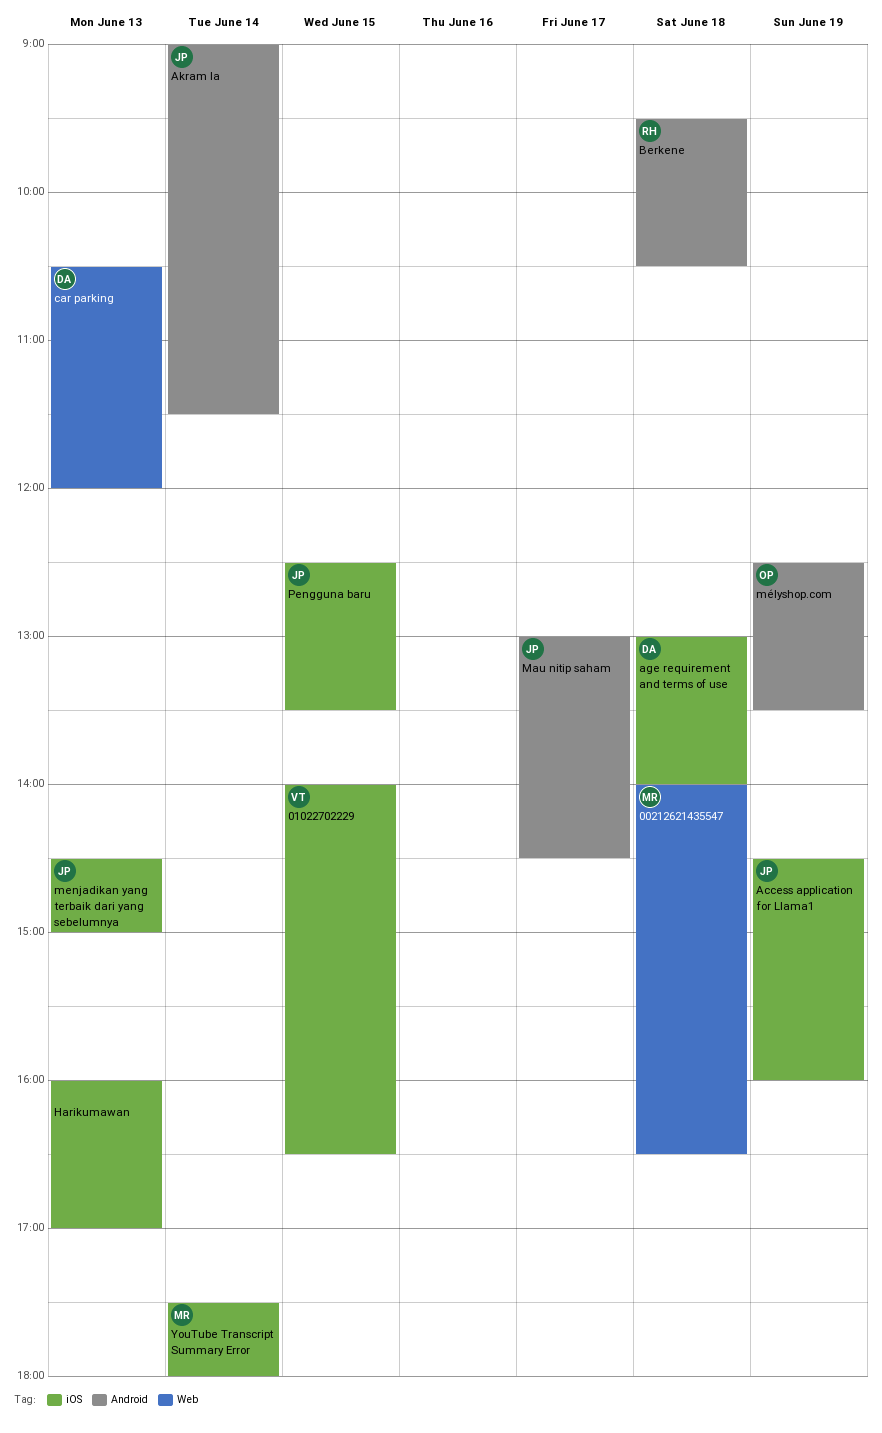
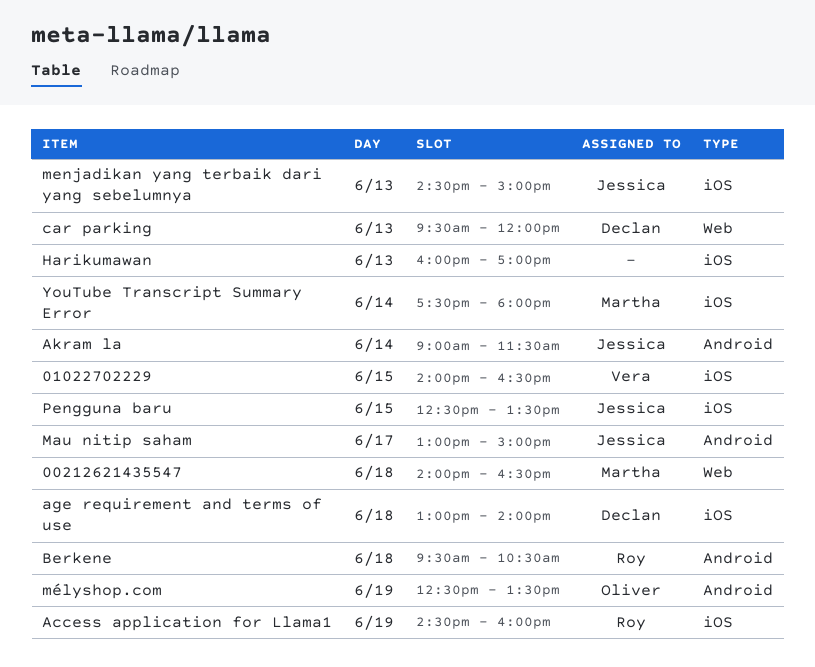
Access application for Llama1, owner: Jessica -> Roy
car parking, begins: 10:30 -> 09:30
Mau nitip saham, ends: 14:30 -> 15:00

